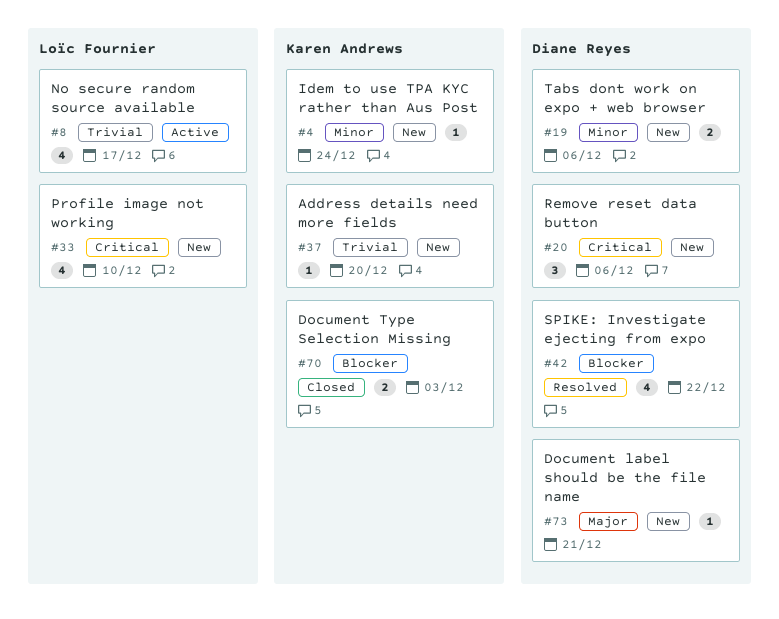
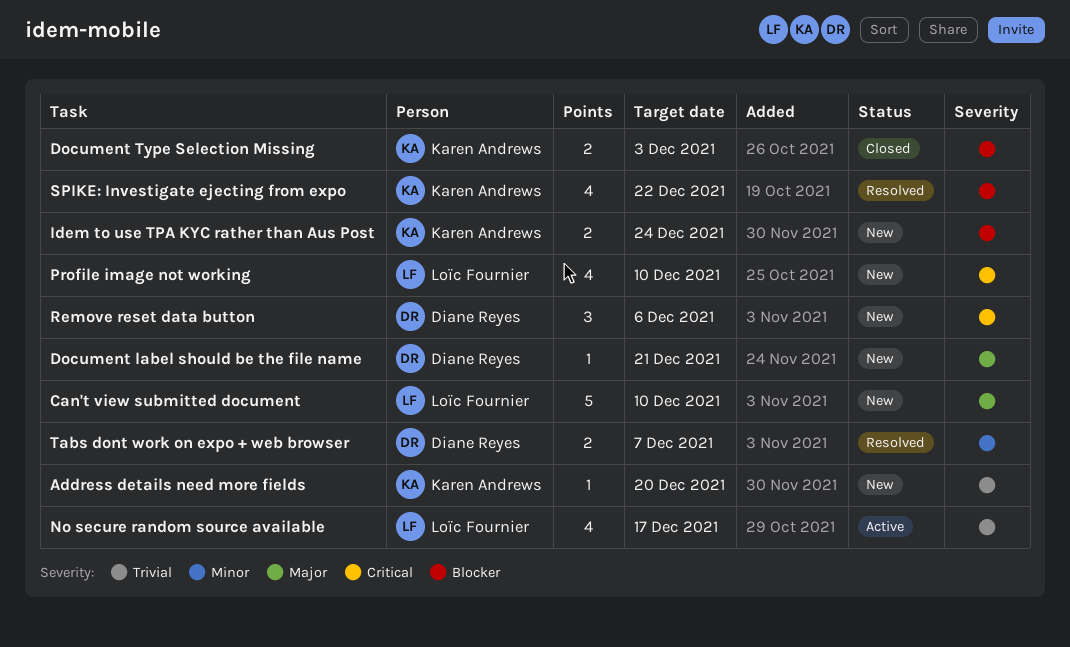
Can't view submitted document: none -> present
Idem to use TPA KYC rather than Aus Post, priority: Minor -> Blocker
Idem to use TPA KYC rather than Aus Post, estimate: 1 -> 2
SPIKE: Investigate ejecting from expo, owner: Diane Reyes -> Karen Andrews
Tabs dont work on expo + web browser, status: New -> Resolved
Tabs dont work on expo + web browser, due: Dec 6 -> Dec 7

